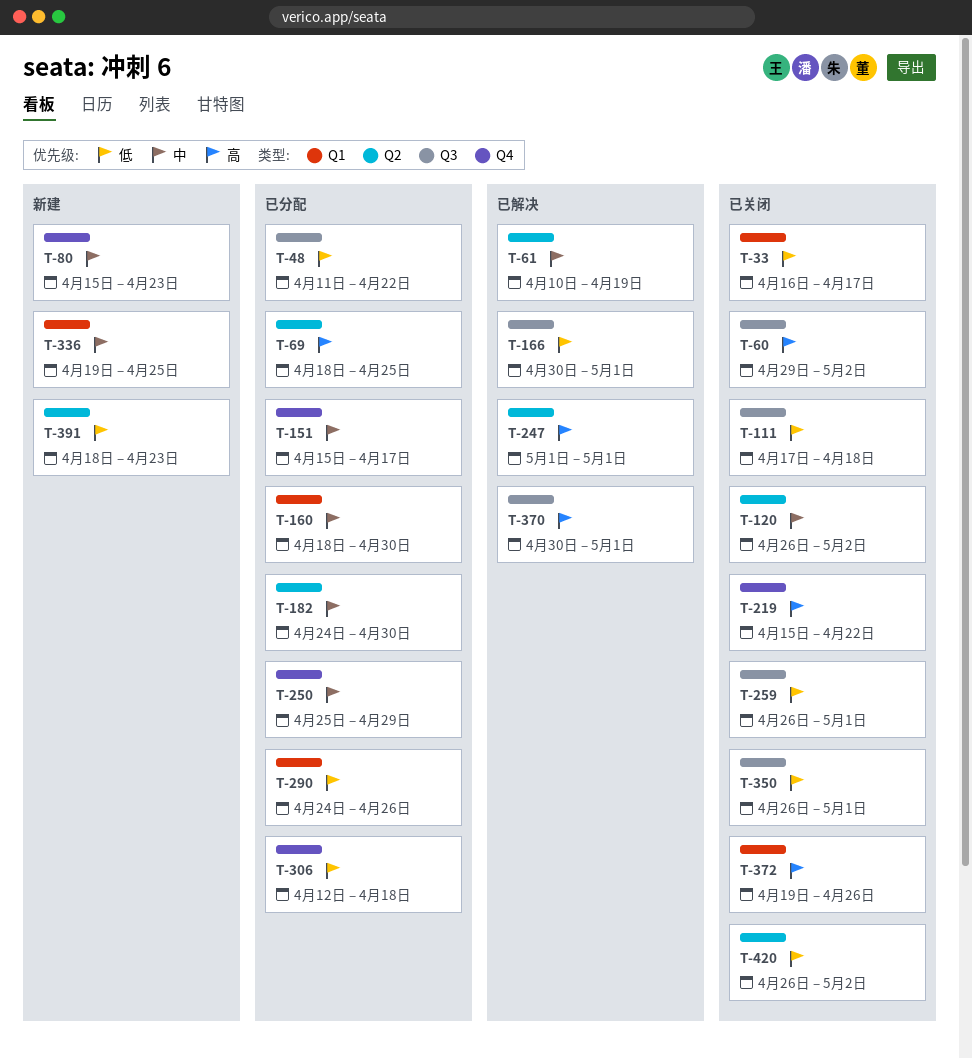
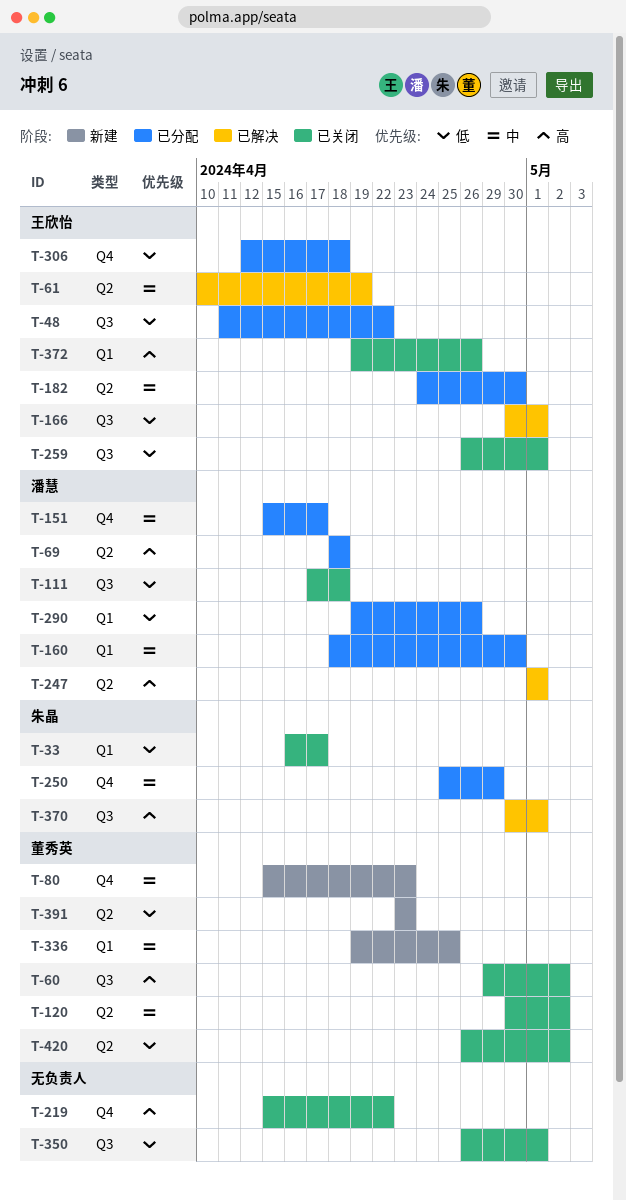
T-69, due: Apr 25 -> Apr 18
T-120, start: Apr 26 -> Apr 30
T-290, start: Apr 24 -> Apr 19
T-391, start: Apr 18 -> Apr 23

